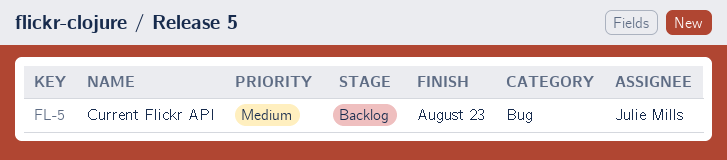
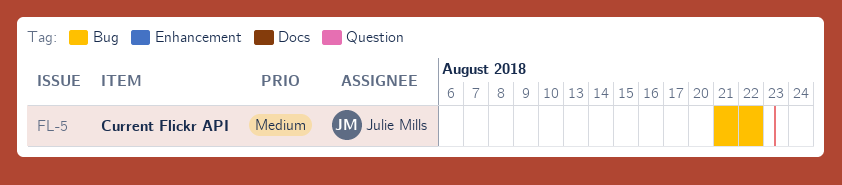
FL-5, due: Aug 23 -> Aug 22

